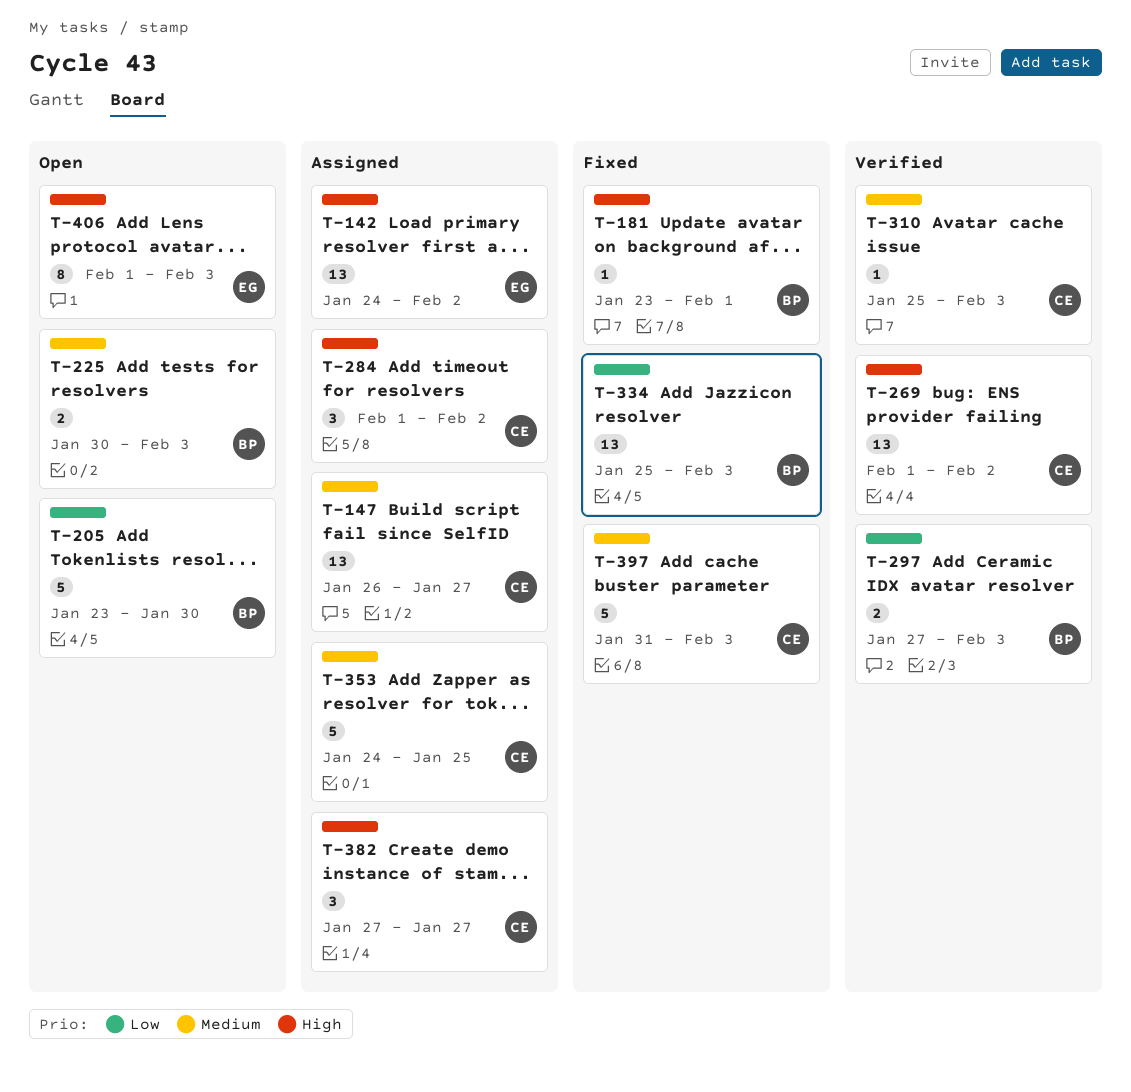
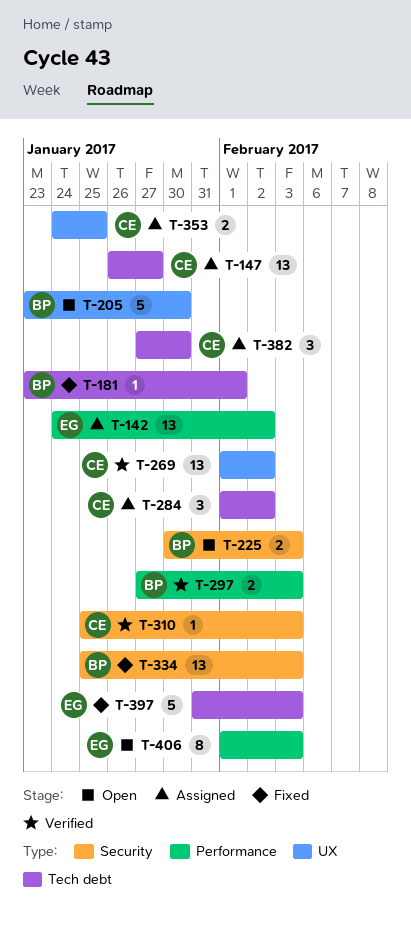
T-353, estimate: 5 -> 2
T-382, due: Jan 27 -> Jan 30
T-397, owner: CE -> EG

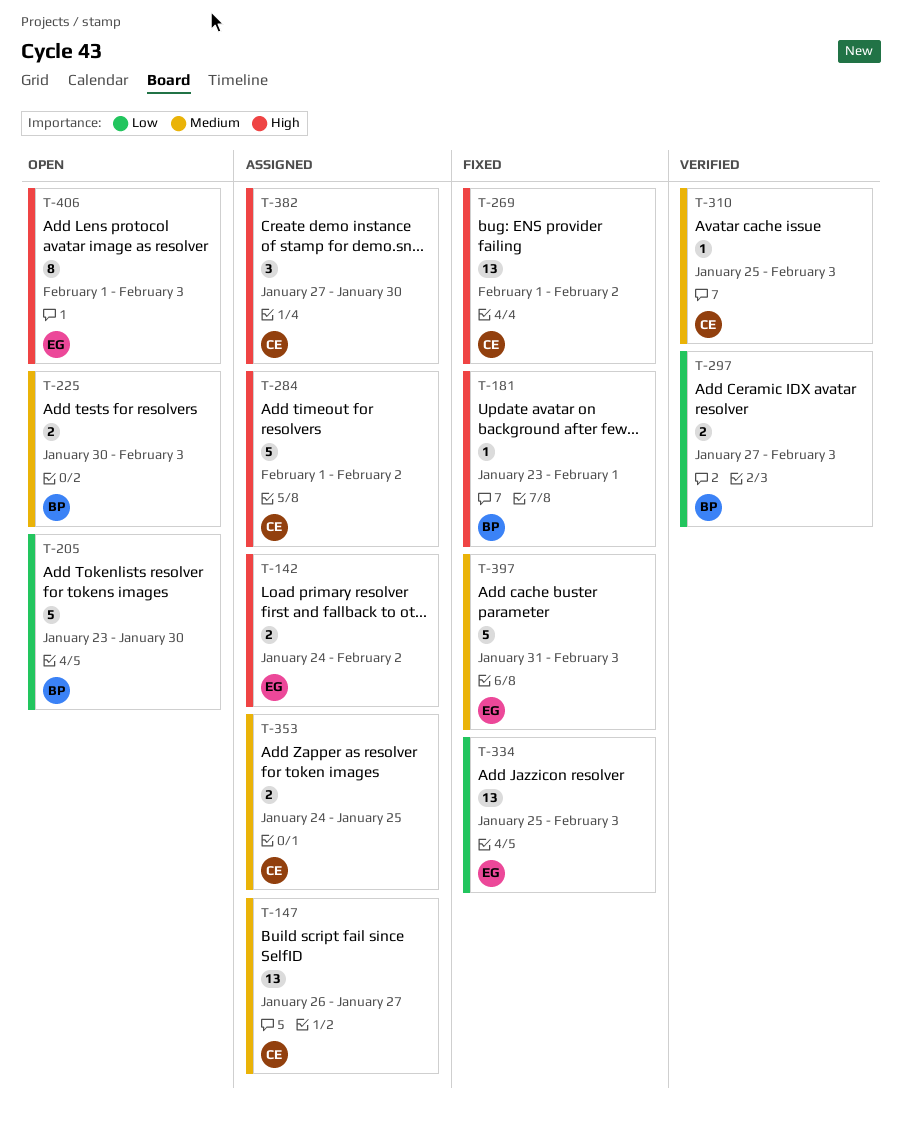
T-142, estimate: 13 -> 2
T-269, status: Verified -> Fixed
T-284, estimate: 3 -> 5
T-334, owner: BP -> EG

